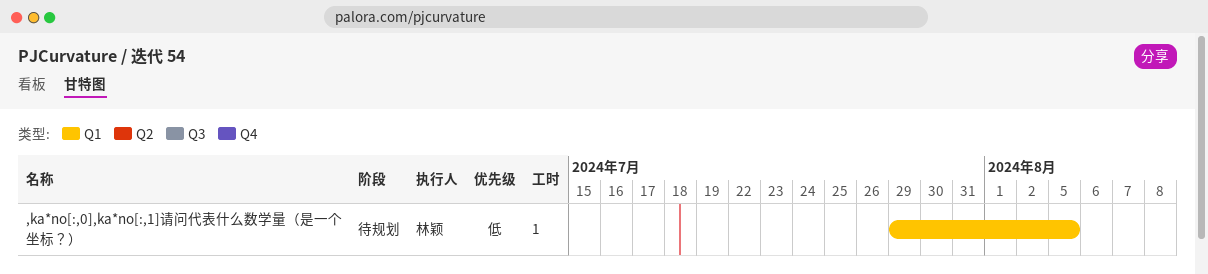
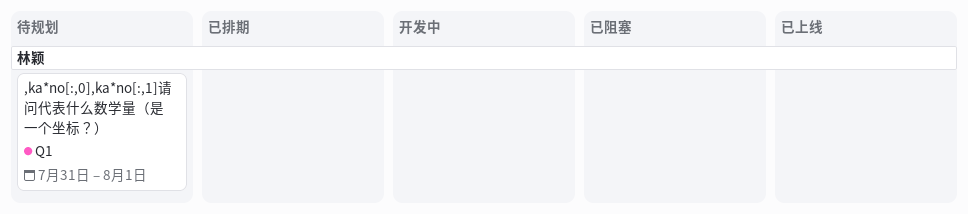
,ka*no[:,0],ka*no[:,1]请问代表什么数学量（是一个坐标？）, start: Jul 29 -> Jul 31
,ka*no[:,0],ka*no[:,1]请问代表什么数学量（是一个坐标？）, due: Aug 5 -> Aug 1

